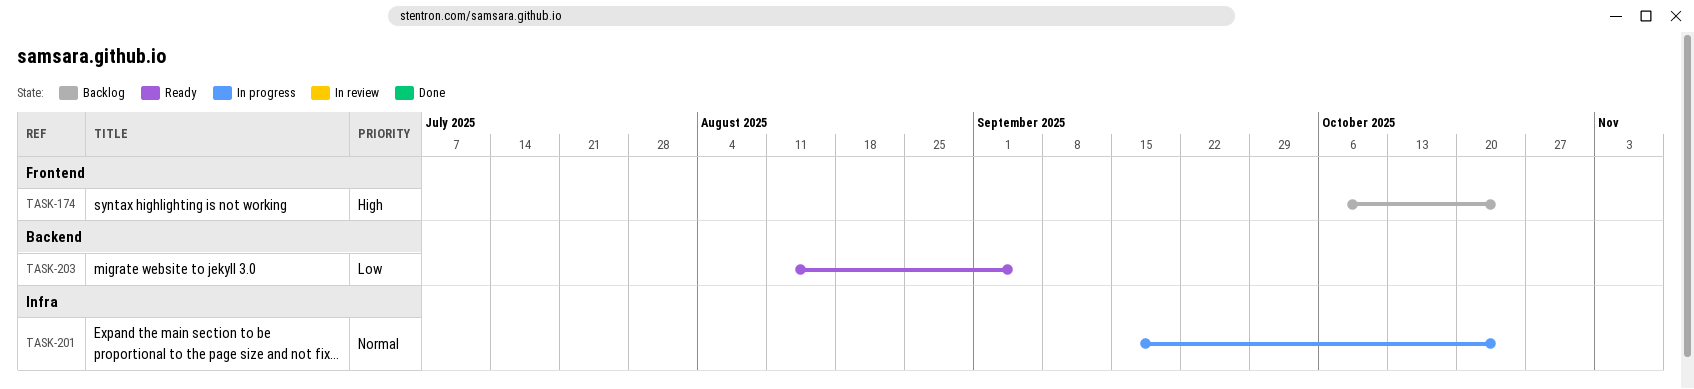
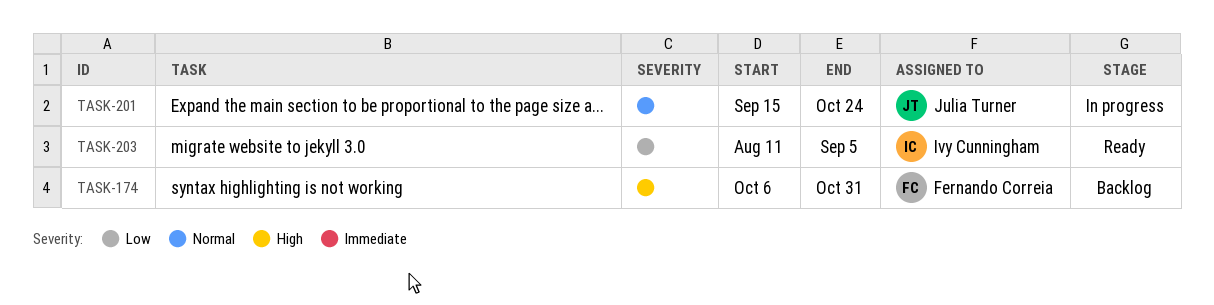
TASK-174, due: Oct 24 -> Oct 31

